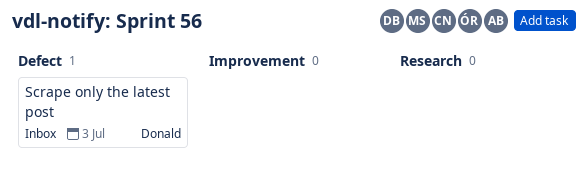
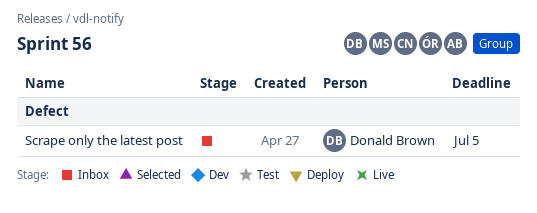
Scrape only the latest post, due: Jul 3 -> Jul 5

